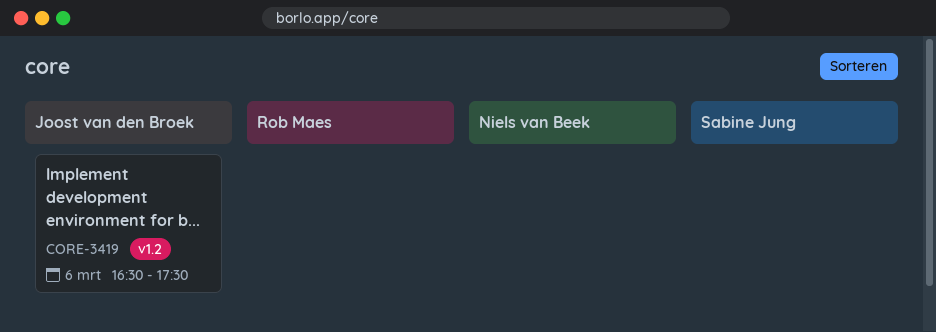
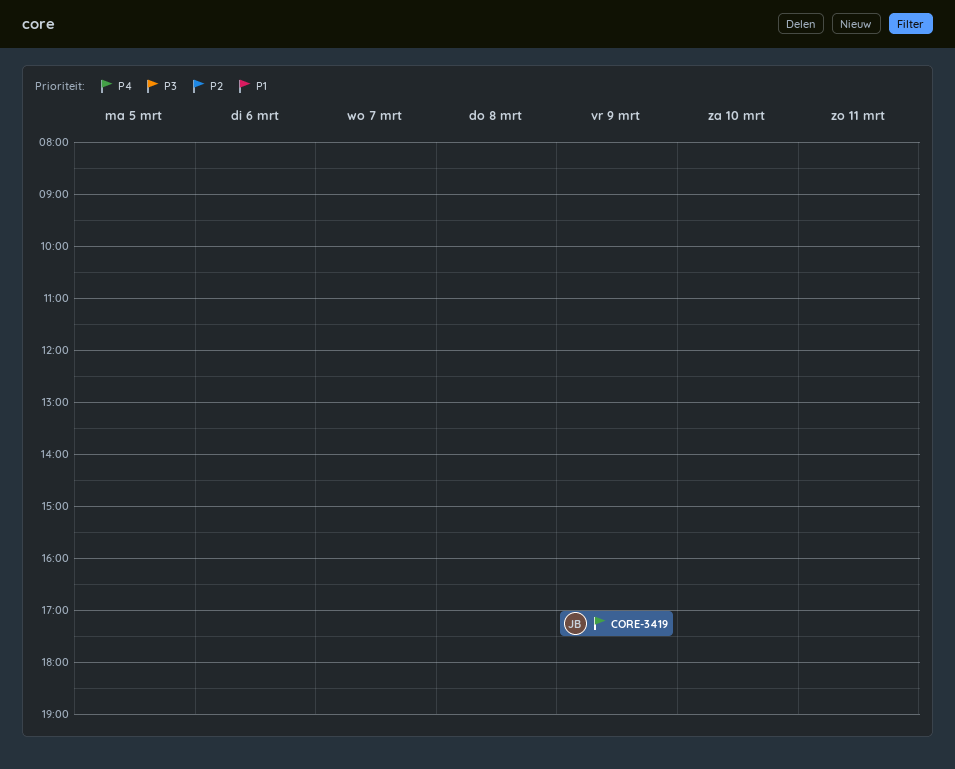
CORE-3419, day: Mar 6 -> Mar 9
CORE-3419, begins: 16:30 -> 17:00

